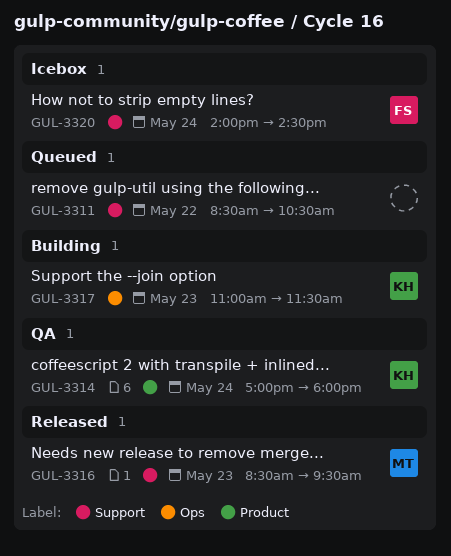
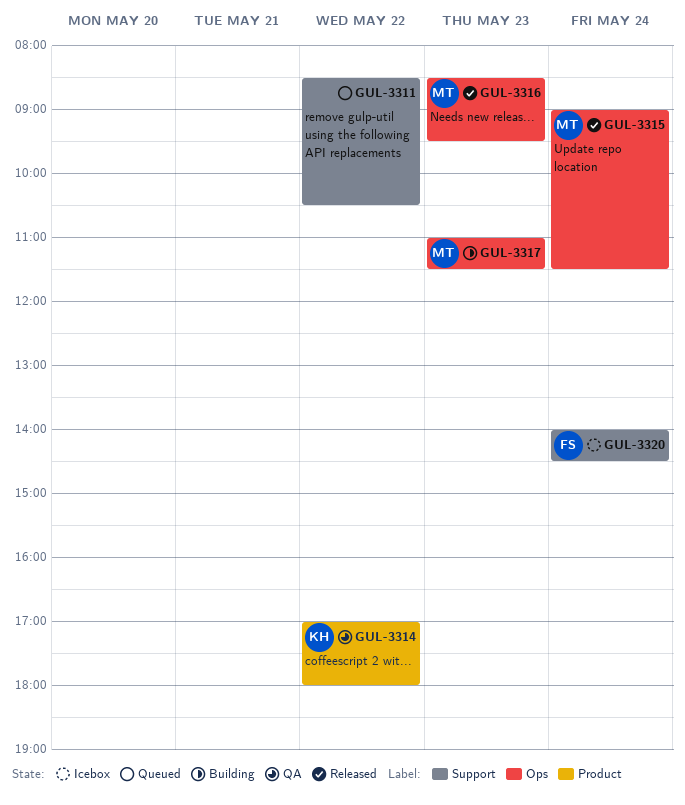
GUL-3314, day: May 24 -> May 22
GUL-3315: none -> present
GUL-3316, label: Support -> Ops
GUL-3317, owner: KH -> MT

